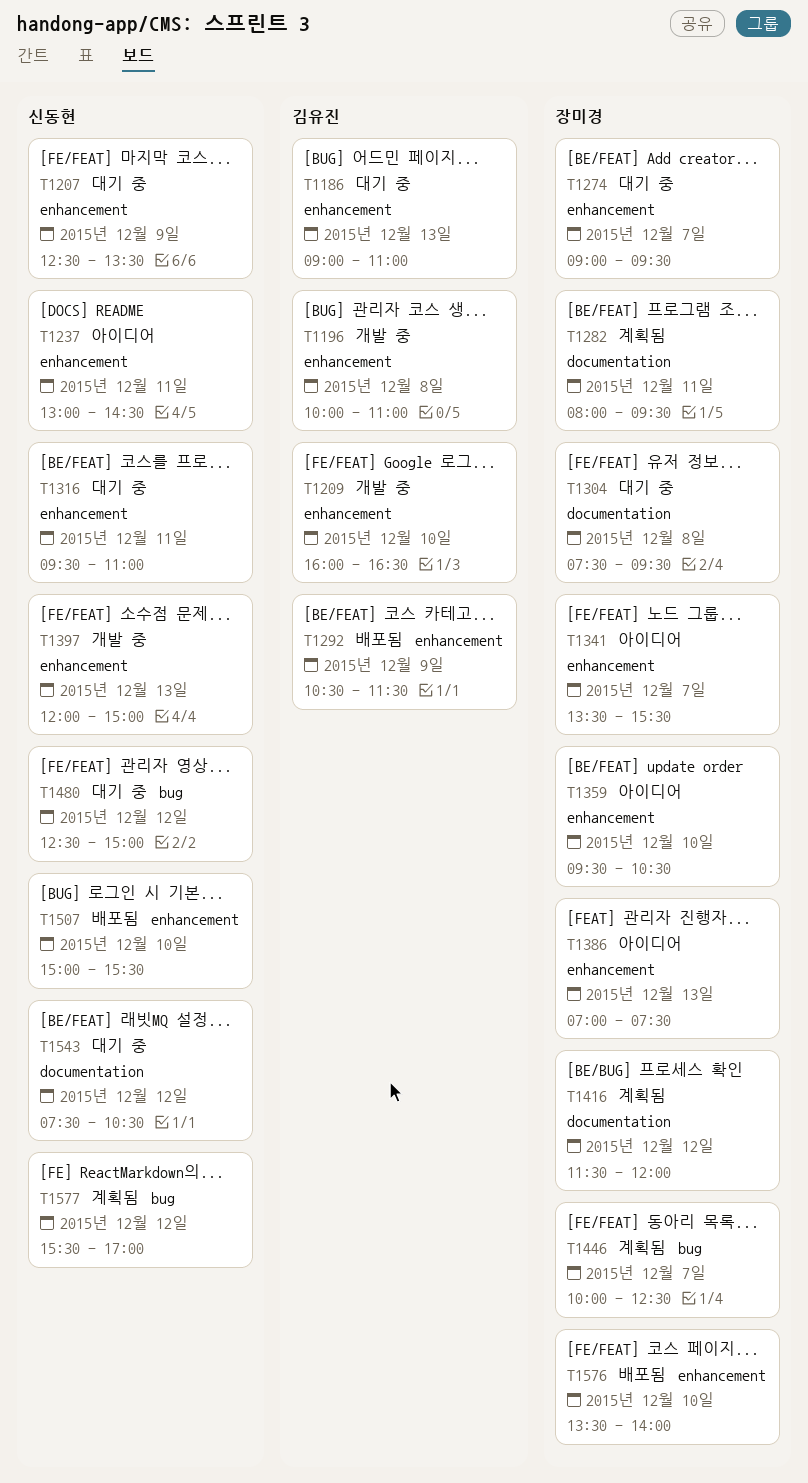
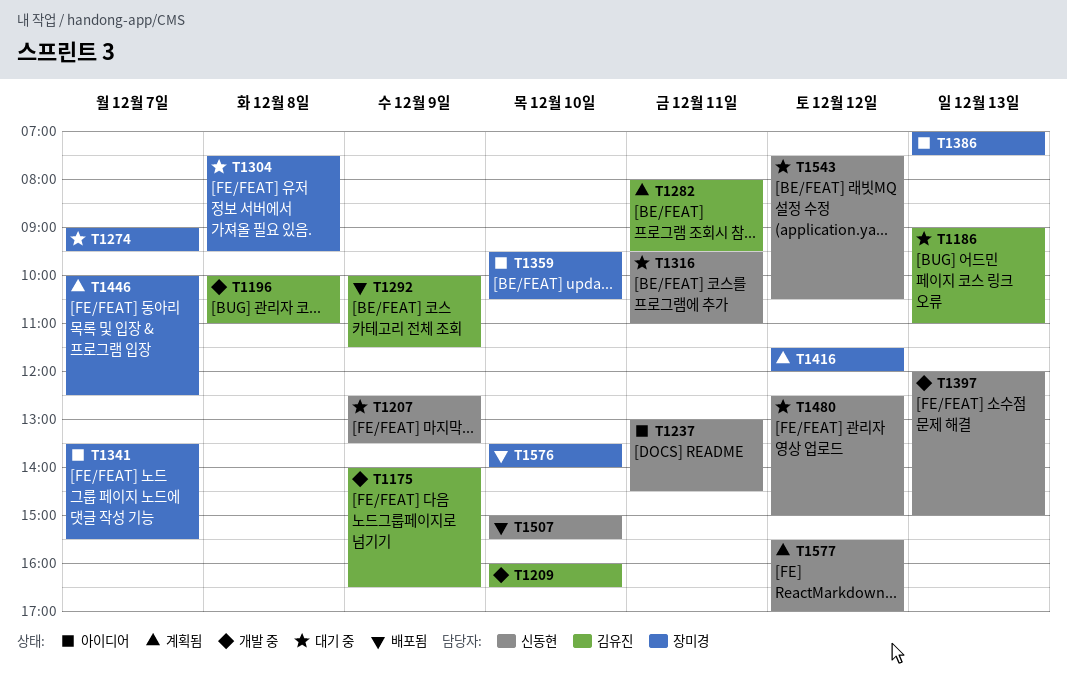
T1175: none -> present
T1282, owner: 장미경 -> 김유진
T1292, begins: 10:30 -> 10:00

